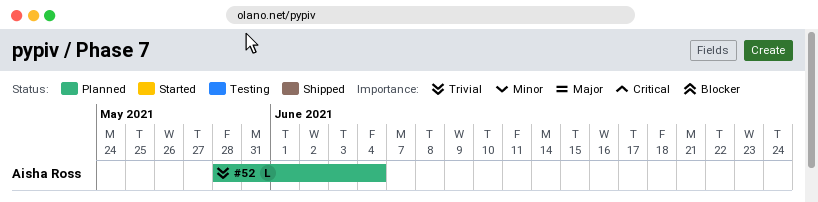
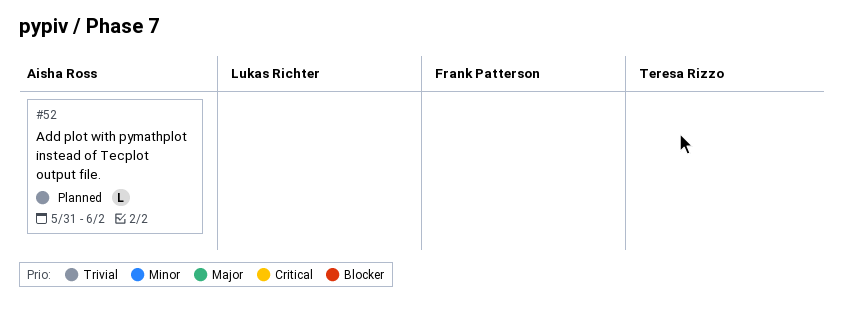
#52, start: May 28 -> May 31
#52, due: Jun 4 -> Jun 2

